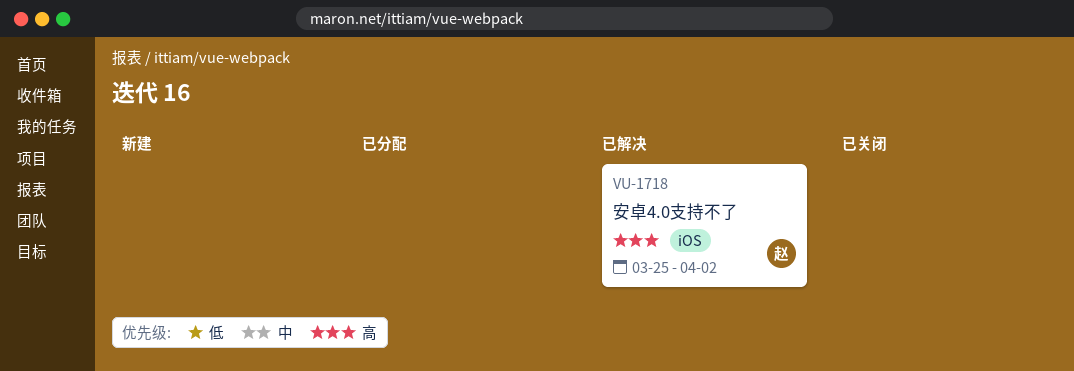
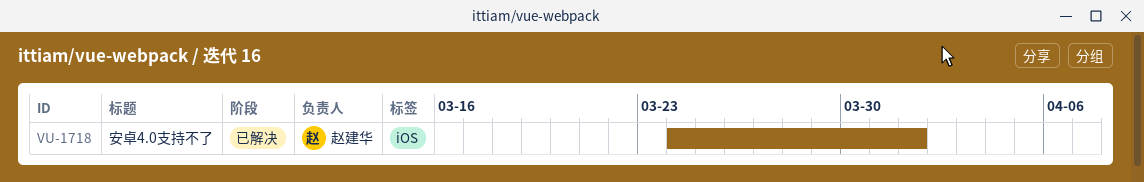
VU-1718, start: Mar 25 -> Mar 24
VU-1718, due: Apr 2 -> Apr 1

